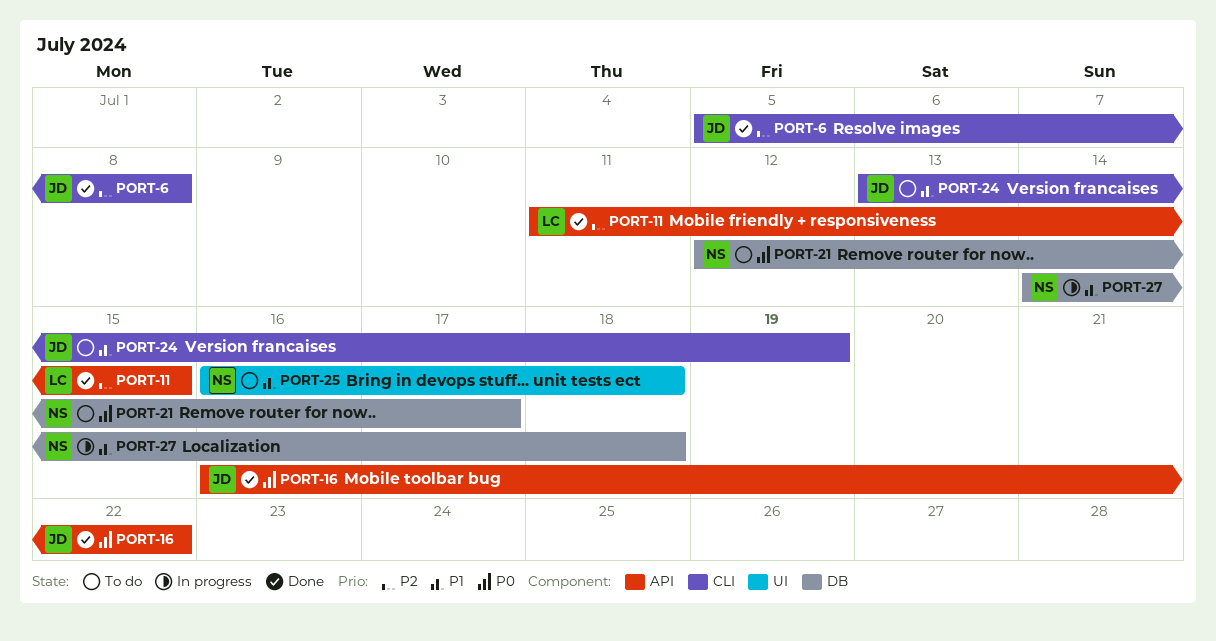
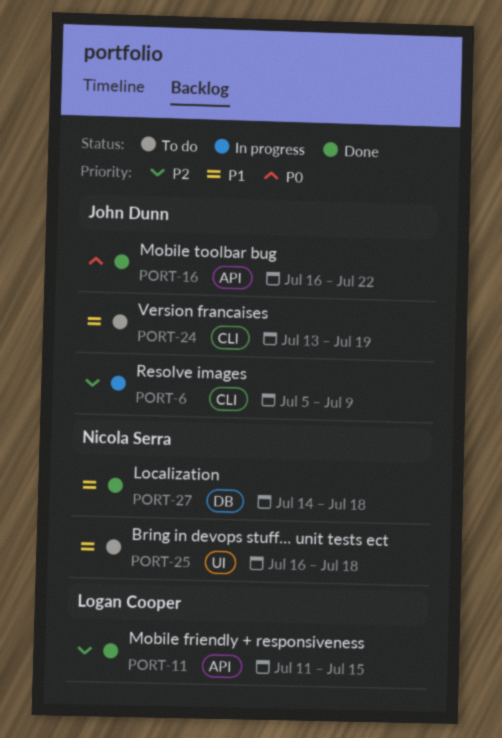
PORT-6, status: Done -> In progress
PORT-6, due: Jul 8 -> Jul 9
PORT-21: present -> none
PORT-27, status: In progress -> Done

